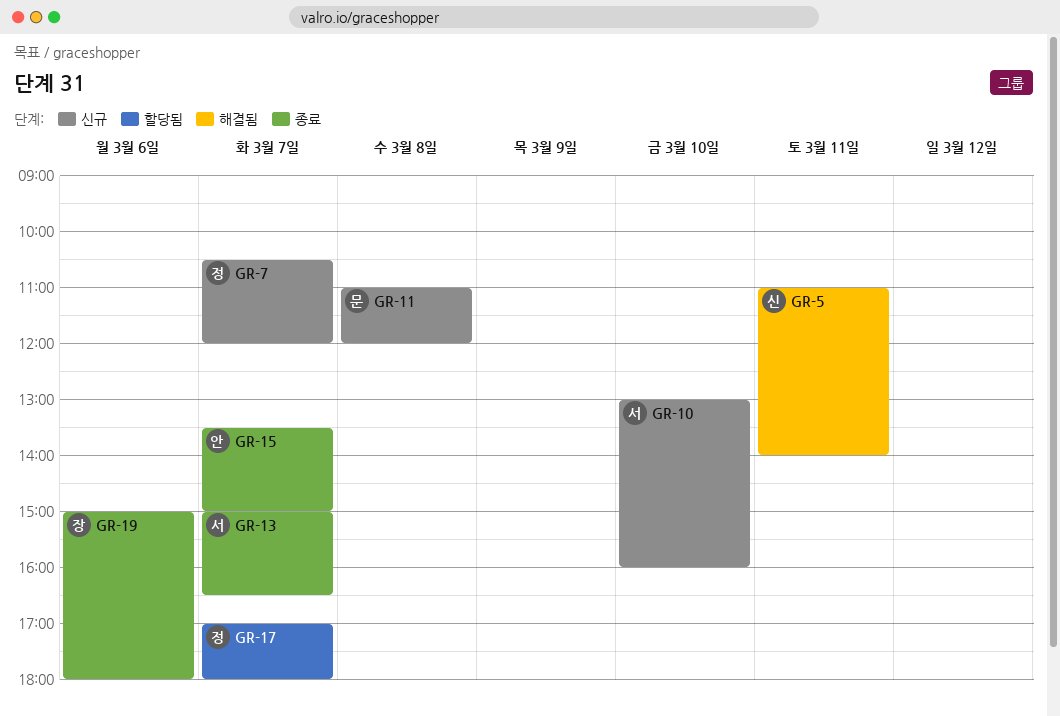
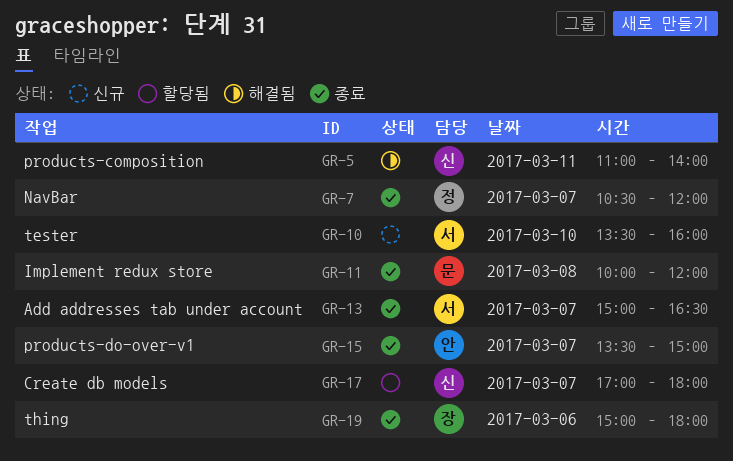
GR-7, status: 신규 -> 종료
GR-10, begins: 13:00 -> 13:30
GR-11, status: 신규 -> 종료
GR-11, begins: 11:00 -> 10:00
GR-17, owner: 정 -> 신

